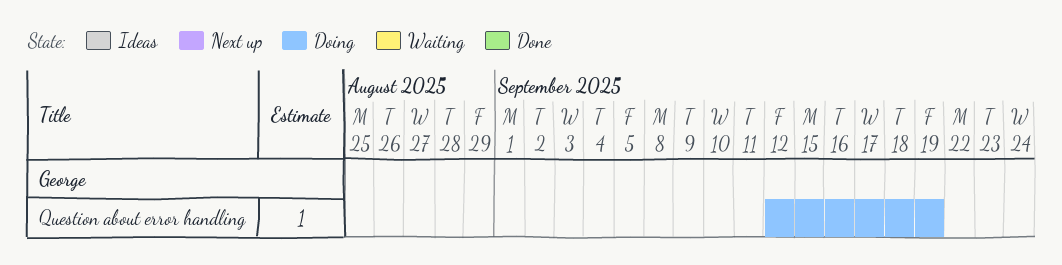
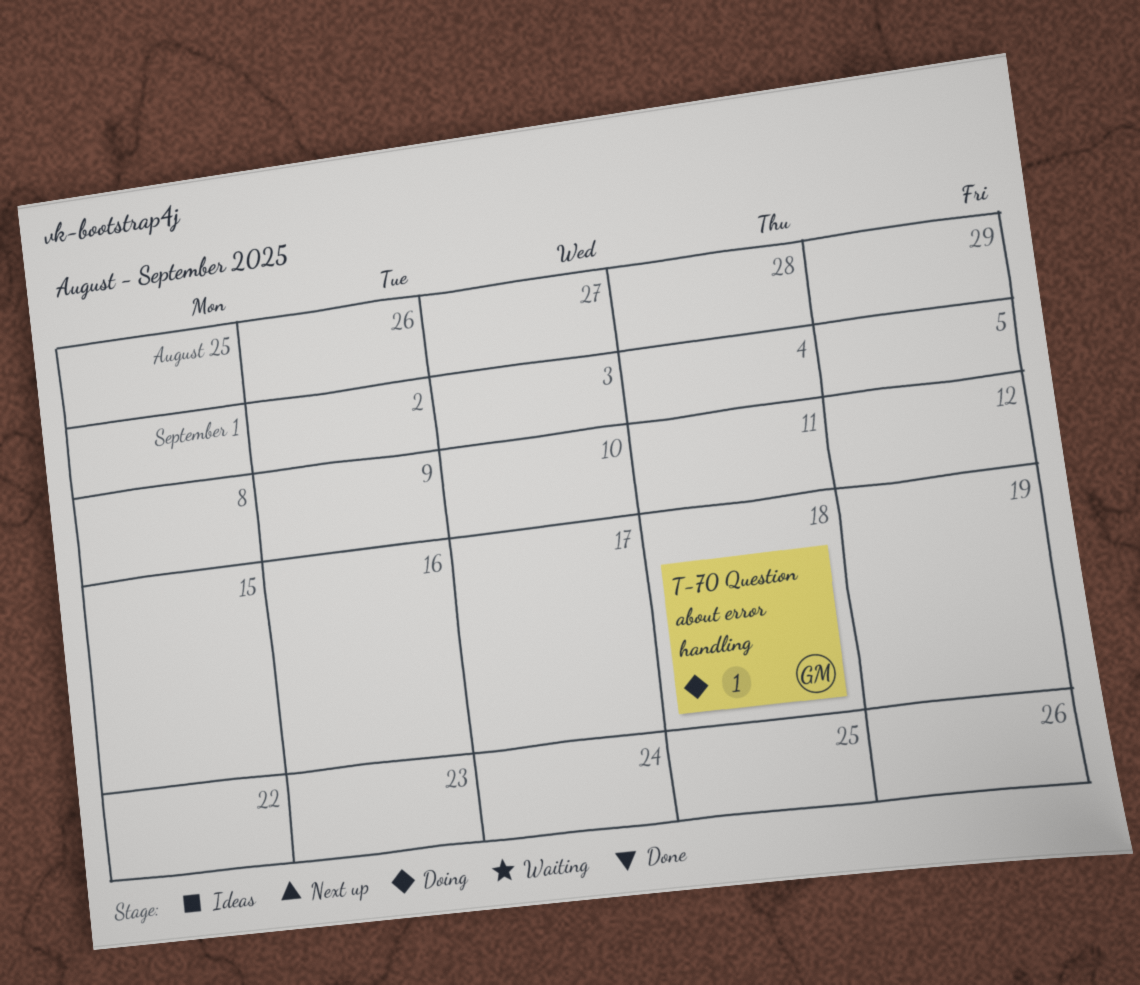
Question about error handling, due: Sep 19 -> Sep 18

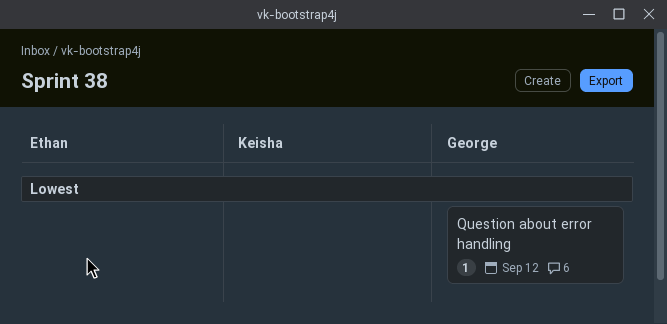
Question about error handling, due: Sep 18 -> Sep 12

